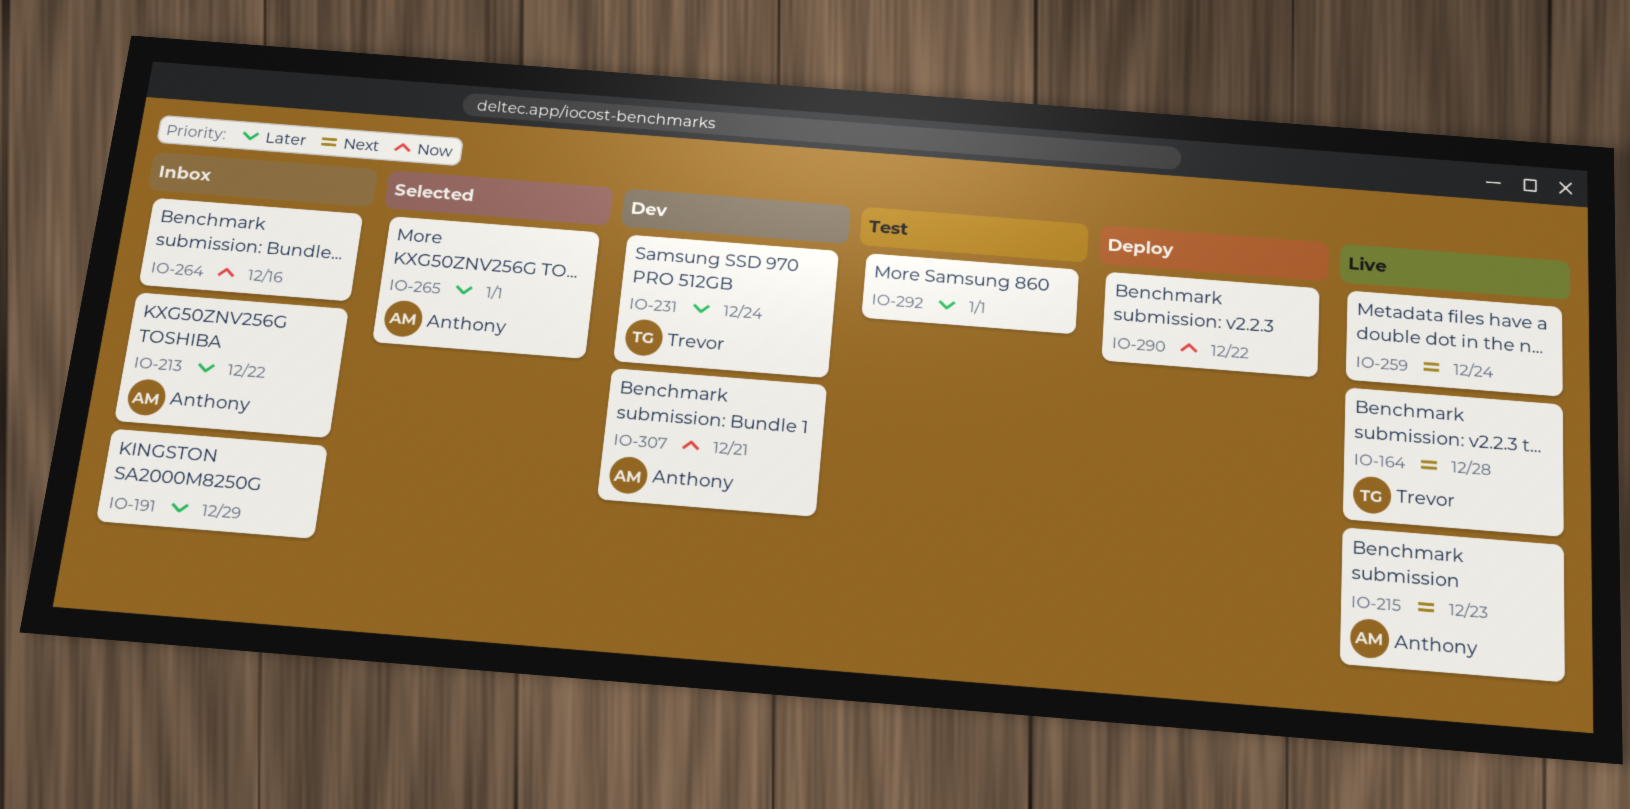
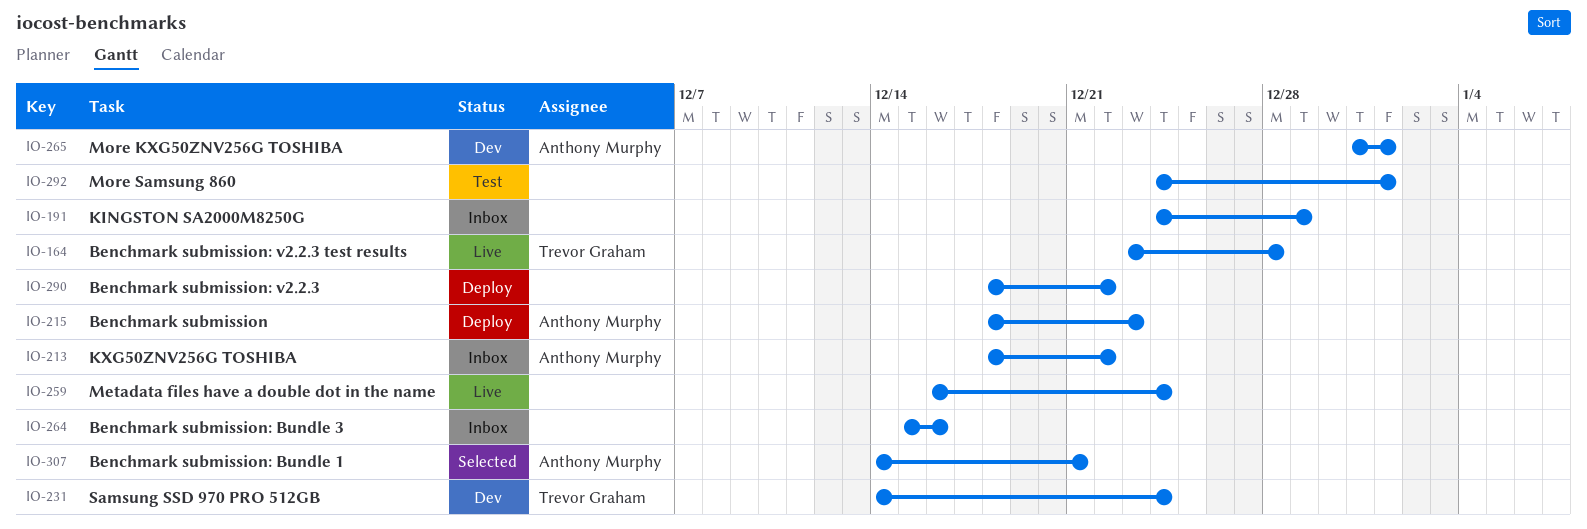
IO-215, status: Live -> Deploy
IO-265, status: Selected -> Dev
IO-307, status: Dev -> Selected

